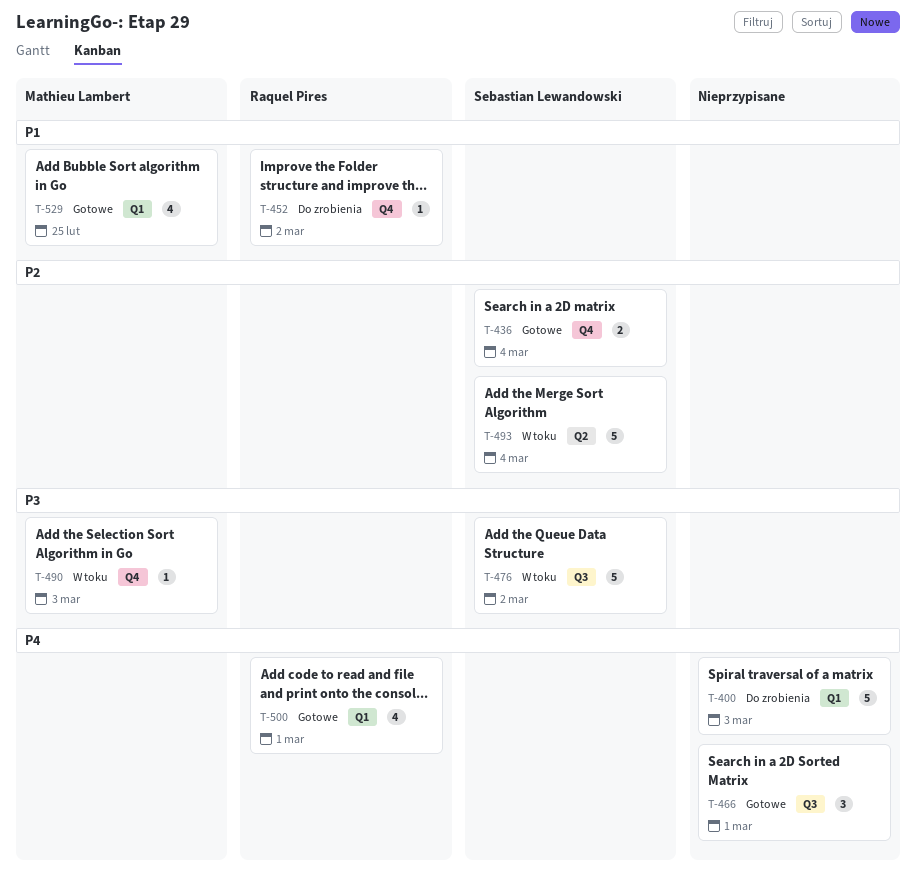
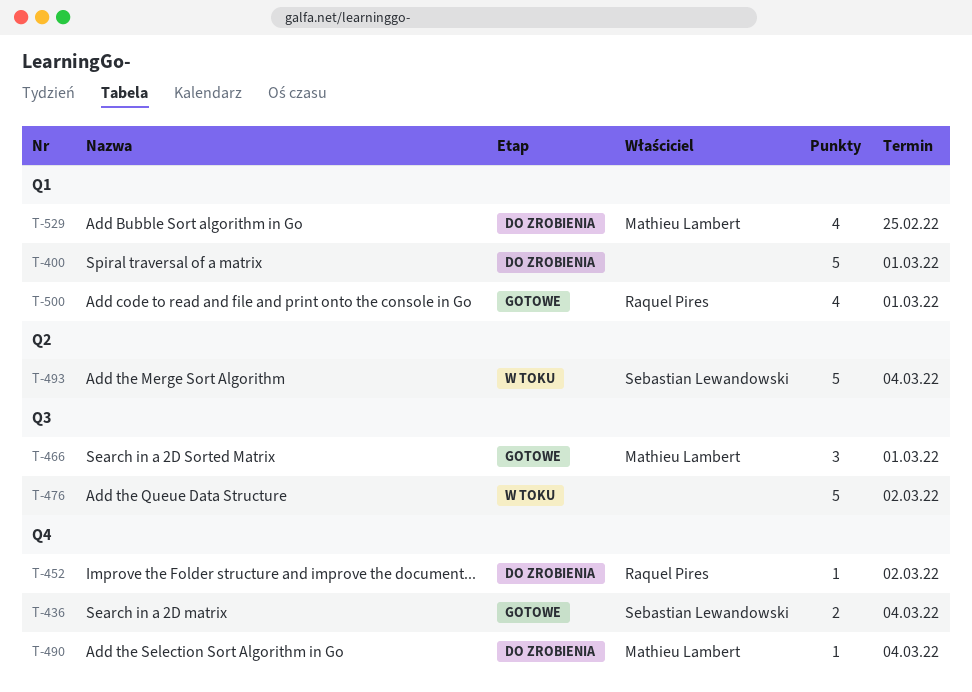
T-400, due: Mar 3 -> Mar 1
T-466, owner: none -> Mathieu Lambert
T-476, owner: Sebastian Lewandowski -> none
T-490, status: W toku -> Do zrobienia
T-490, due: Mar 3 -> Mar 4
T-529, status: Gotowe -> Do zrobienia

